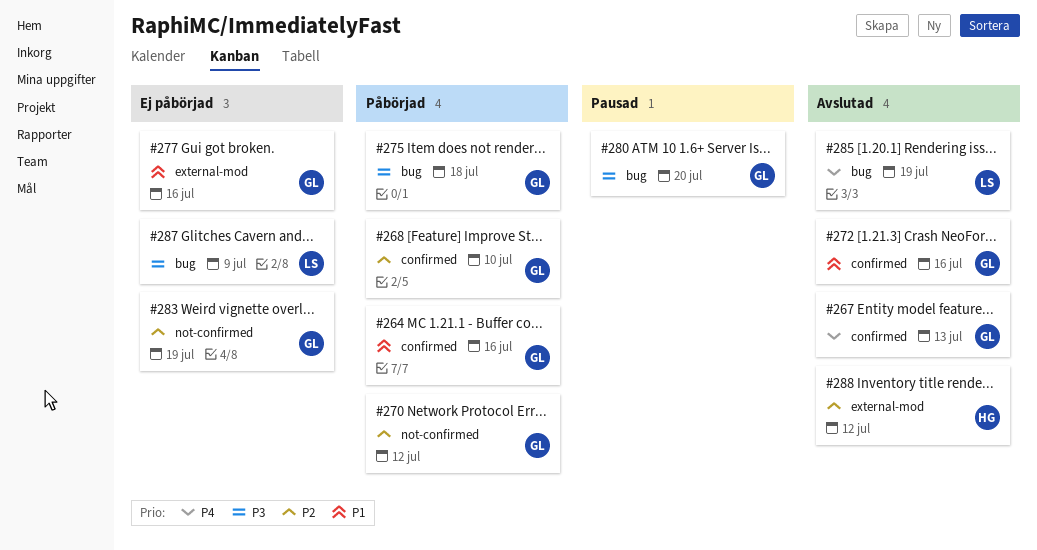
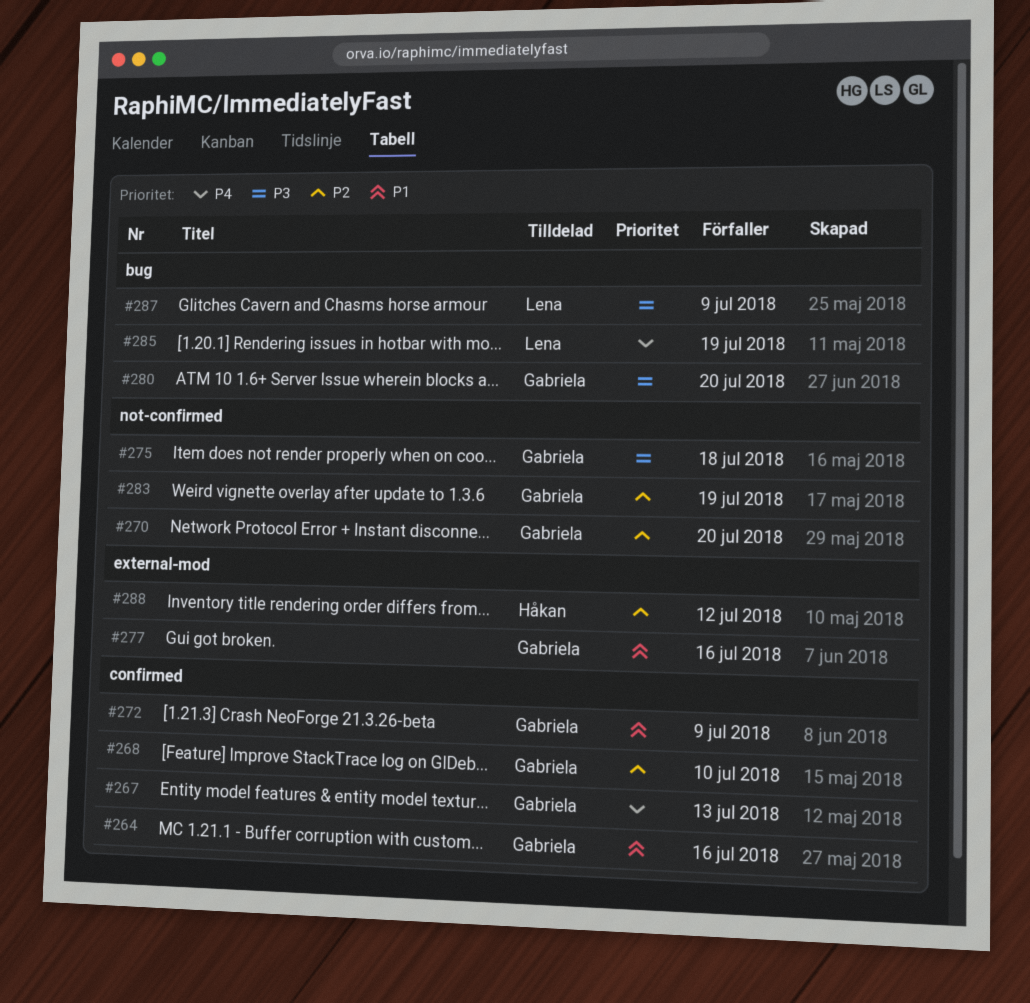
#270, due: Jul 12 -> Jul 20
#272, due: Jul 16 -> Jul 9
#275, label: bug -> not-confirmed

